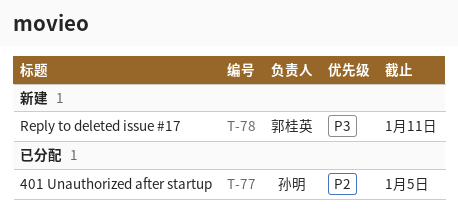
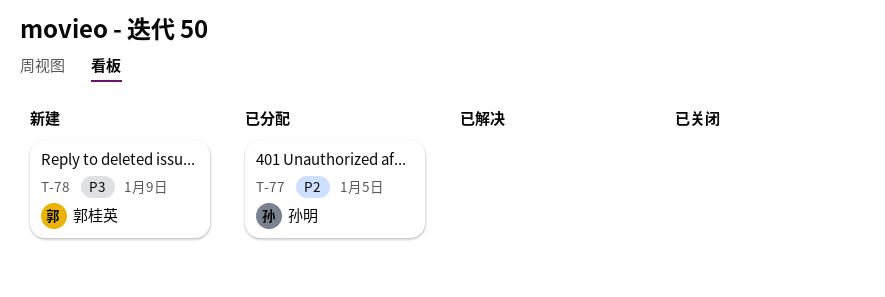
T-78, due: Jan 11 -> Jan 9

